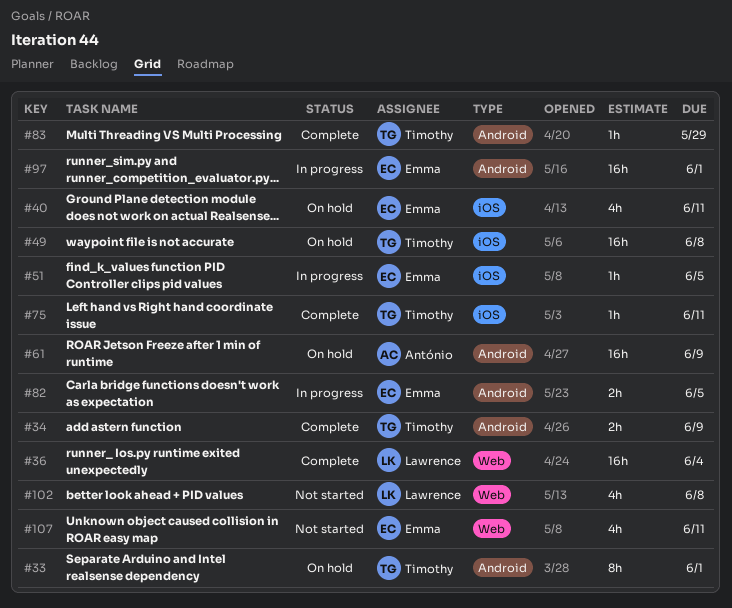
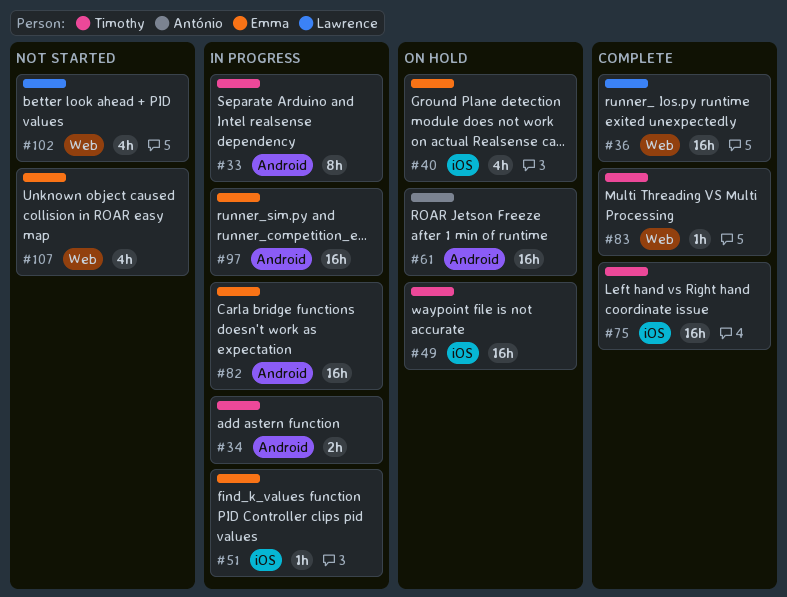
#33, status: On hold -> In progress
#34, status: Complete -> In progress
#75, estimate: 1h -> 16h
#82, estimate: 2h -> 16h
#83, label: Android -> Web

